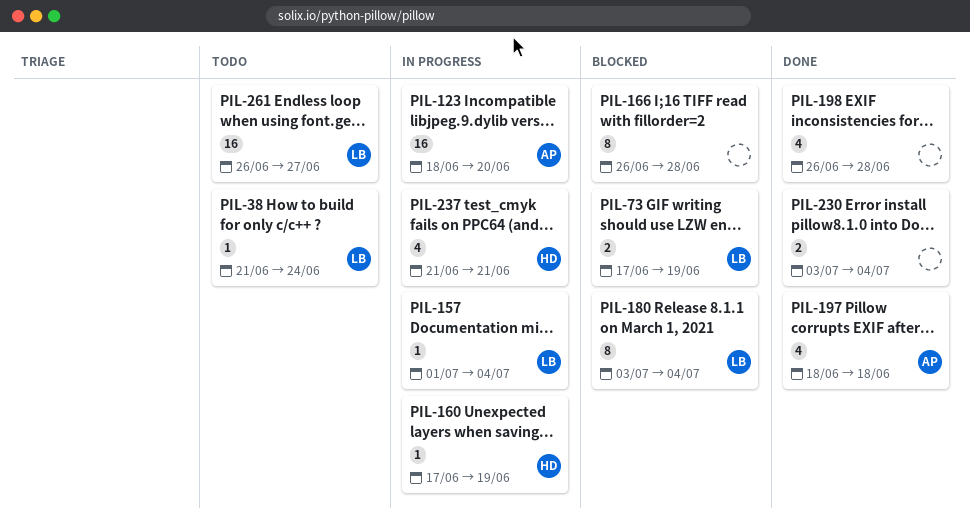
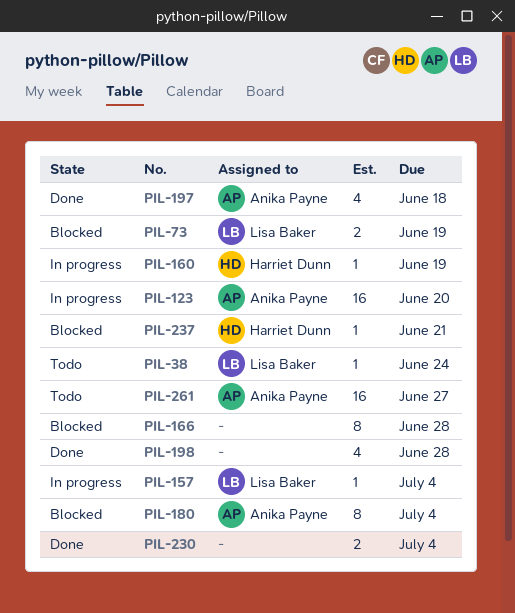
PIL-180, owner: Lisa Baker -> Anika Payne
PIL-237, status: In progress -> Blocked
PIL-237, estimate: 4 -> 1
PIL-261, owner: Lisa Baker -> Anika Payne

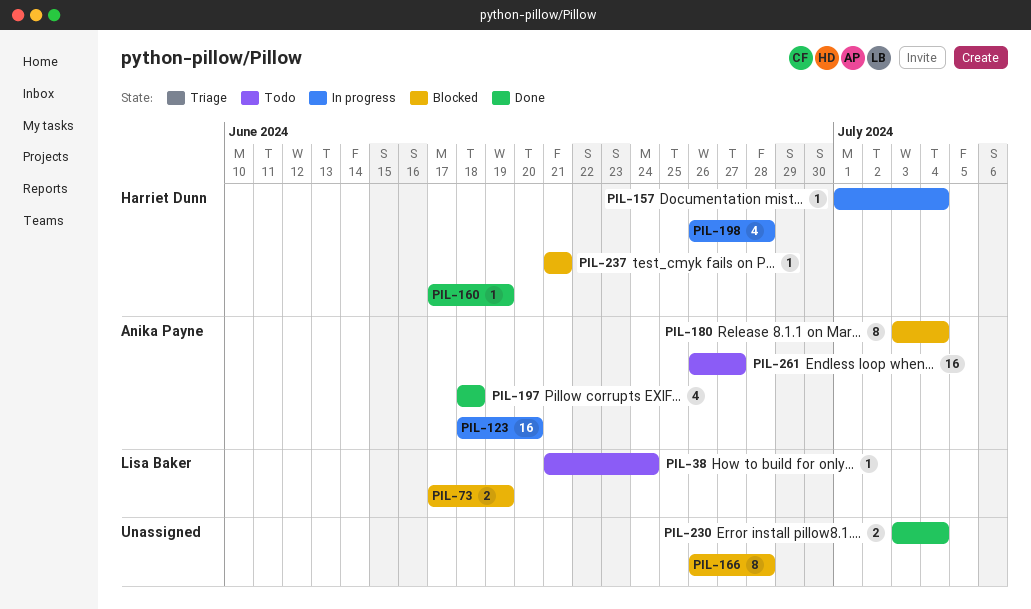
PIL-157, owner: Lisa Baker -> Harriet Dunn
PIL-160, status: In progress -> Done
PIL-198, status: Done -> In progress
PIL-198, owner: none -> Harriet Dunn

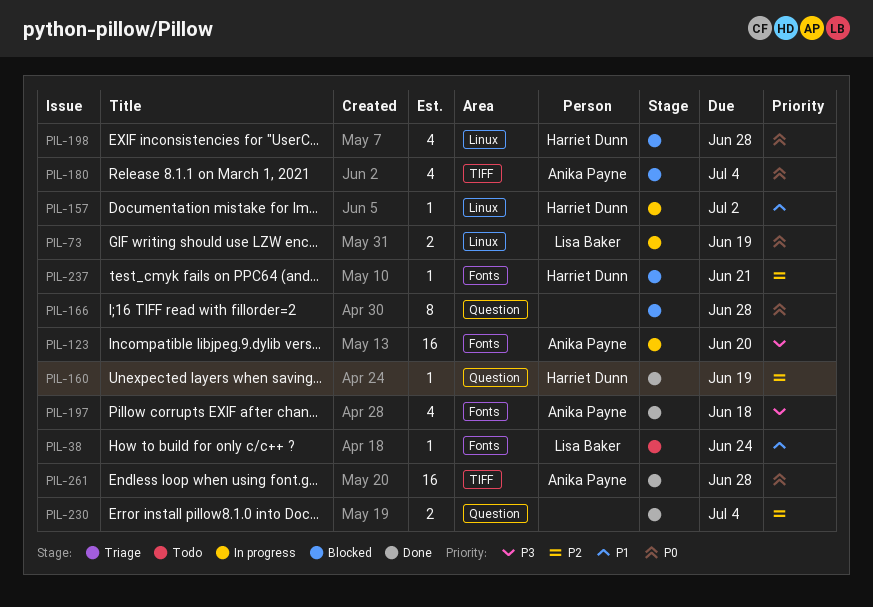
PIL-73, status: Blocked -> In progress
PIL-157, due: Jul 4 -> Jul 2
PIL-180, estimate: 8 -> 4
PIL-198, status: In progress -> Blocked
PIL-261, status: Todo -> Done
PIL-261, due: Jun 27 -> Jun 28

